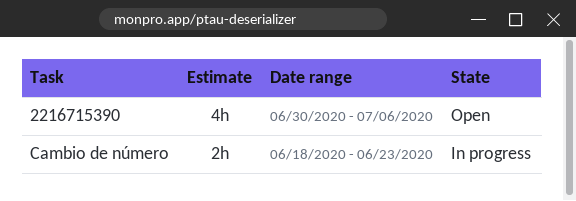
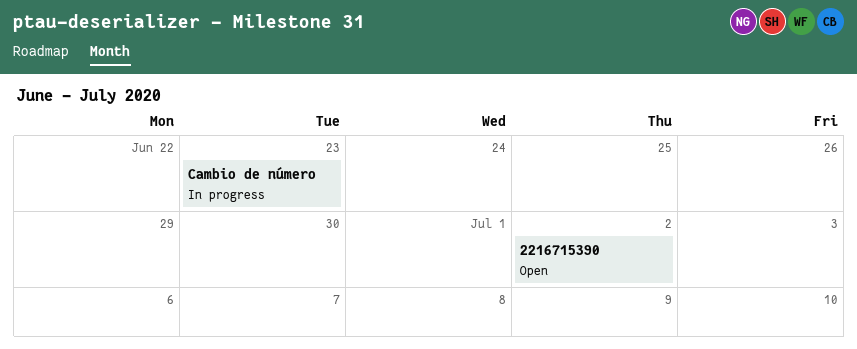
2216715390, due: Jul 6 -> Jul 2

